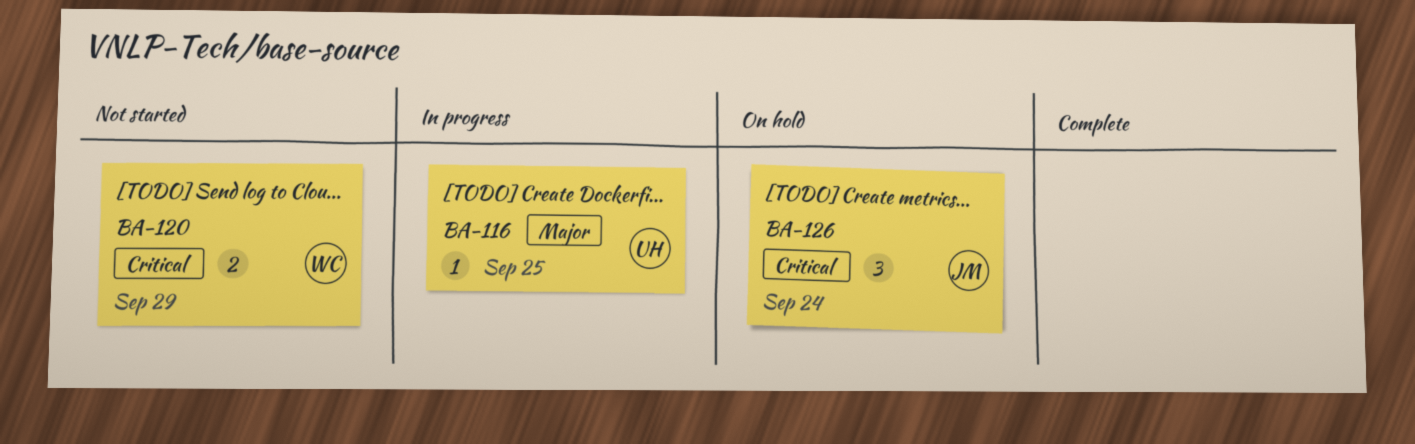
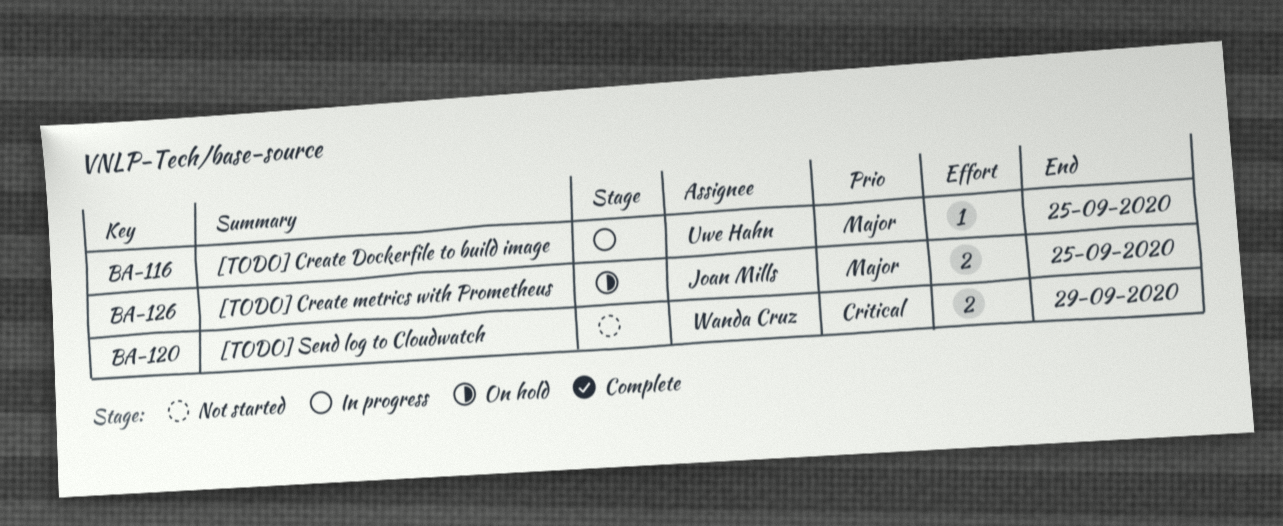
BA-126, priority: Critical -> Major
BA-126, estimate: 3 -> 2
BA-126, due: Sep 24 -> Sep 25

